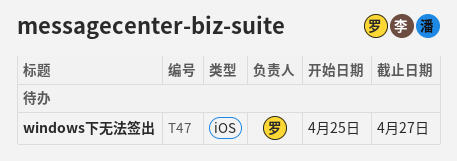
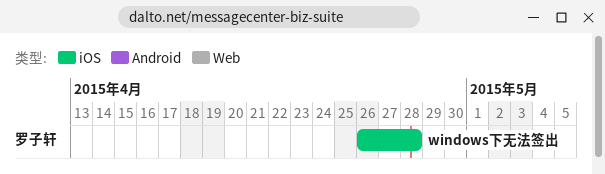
windows下无法签出, start: Apr 25 -> Apr 26
windows下无法签出, due: Apr 27 -> Apr 28

